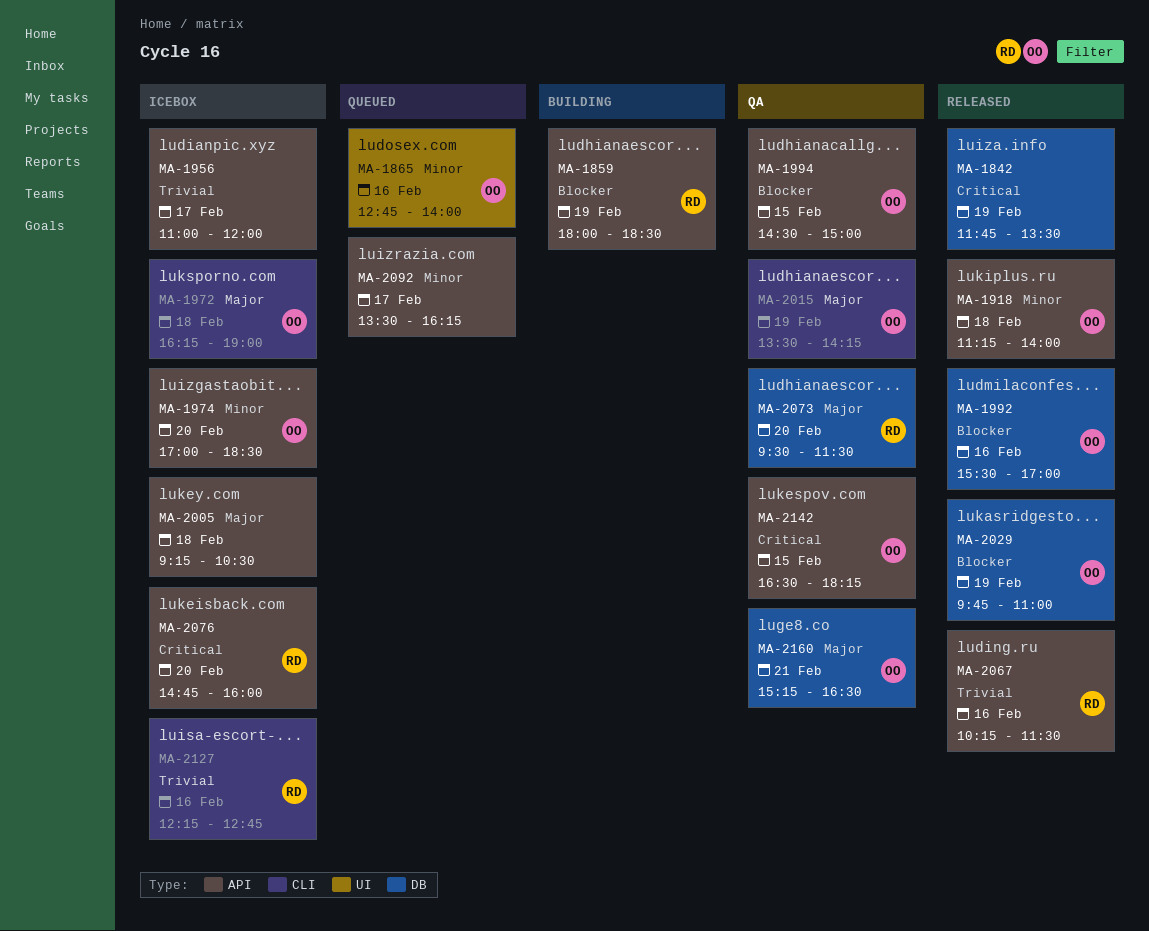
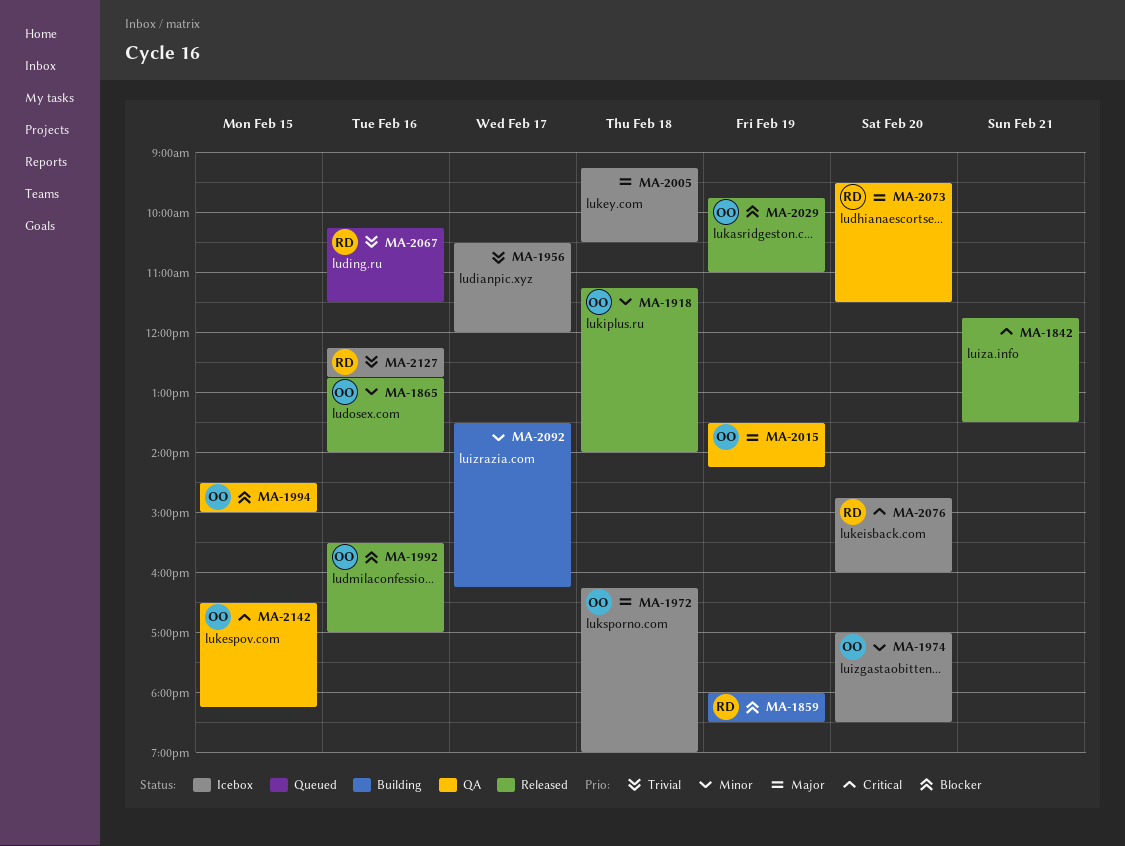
MA-1842, day: Feb 19 -> Feb 21
MA-1865, status: Queued -> Released
MA-1956, begins: 11:00 -> 10:30
MA-2067, status: Released -> Queued
MA-2092, status: Queued -> Building
MA-2160: present -> none

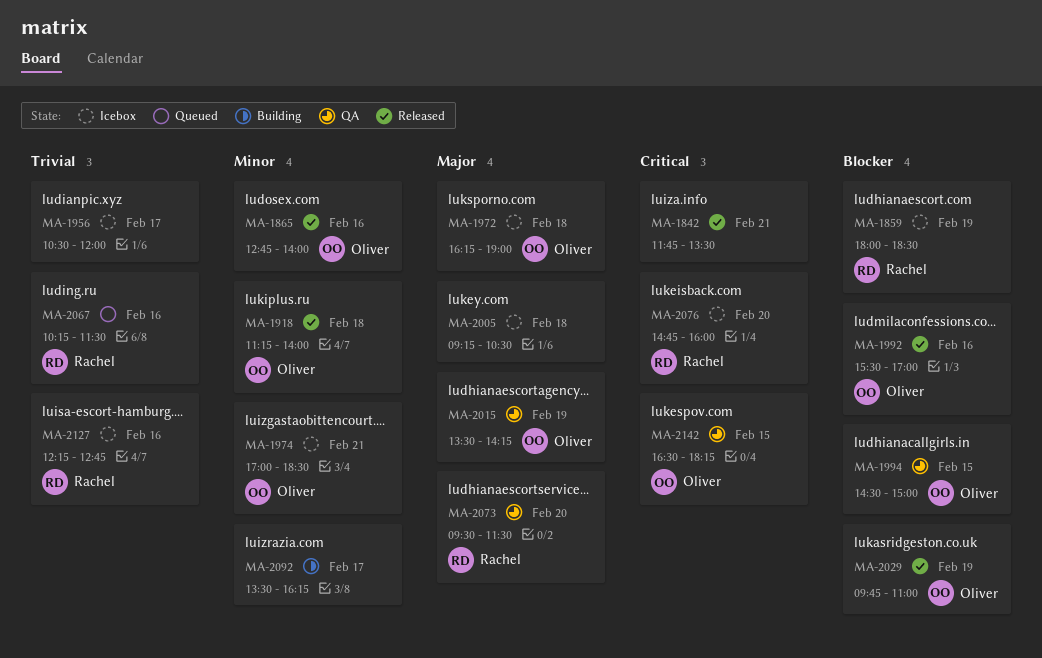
MA-1859, status: Building -> Icebox
MA-1974, day: Feb 20 -> Feb 21

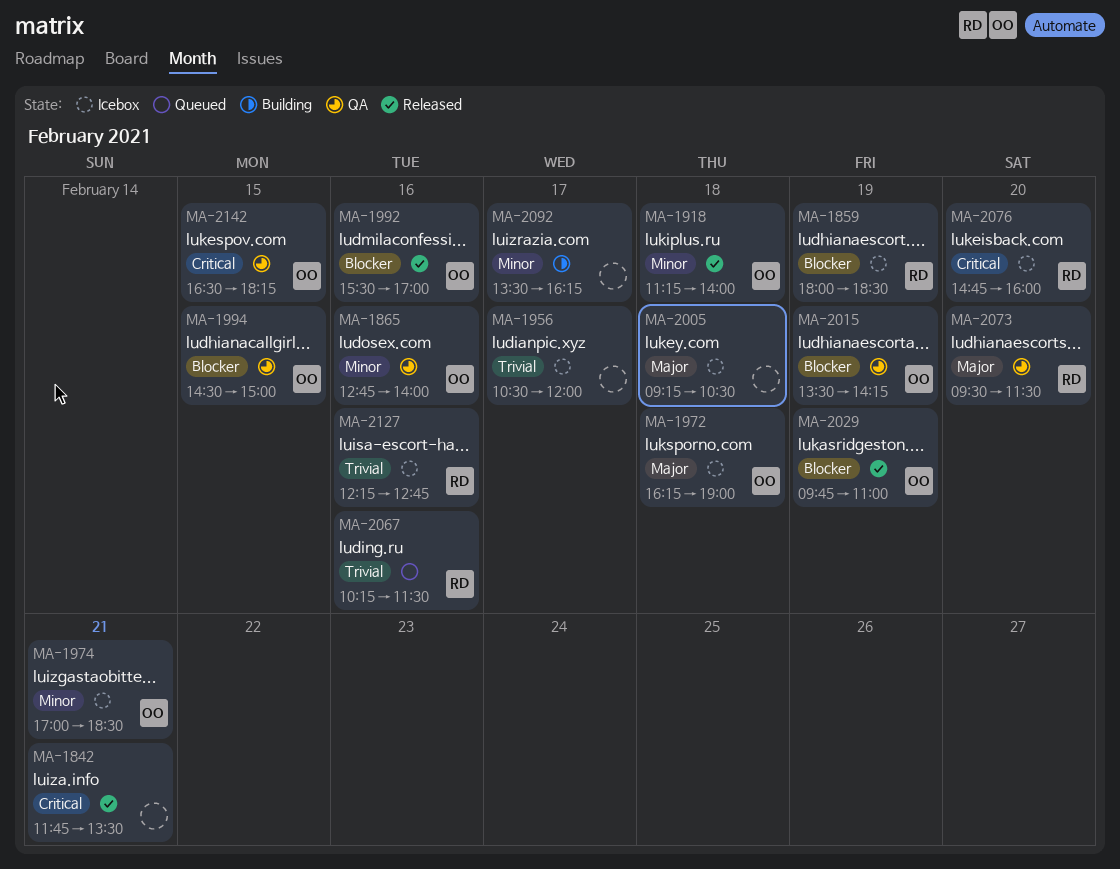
MA-1865, status: Released -> QA
MA-2015, priority: Major -> Blocker

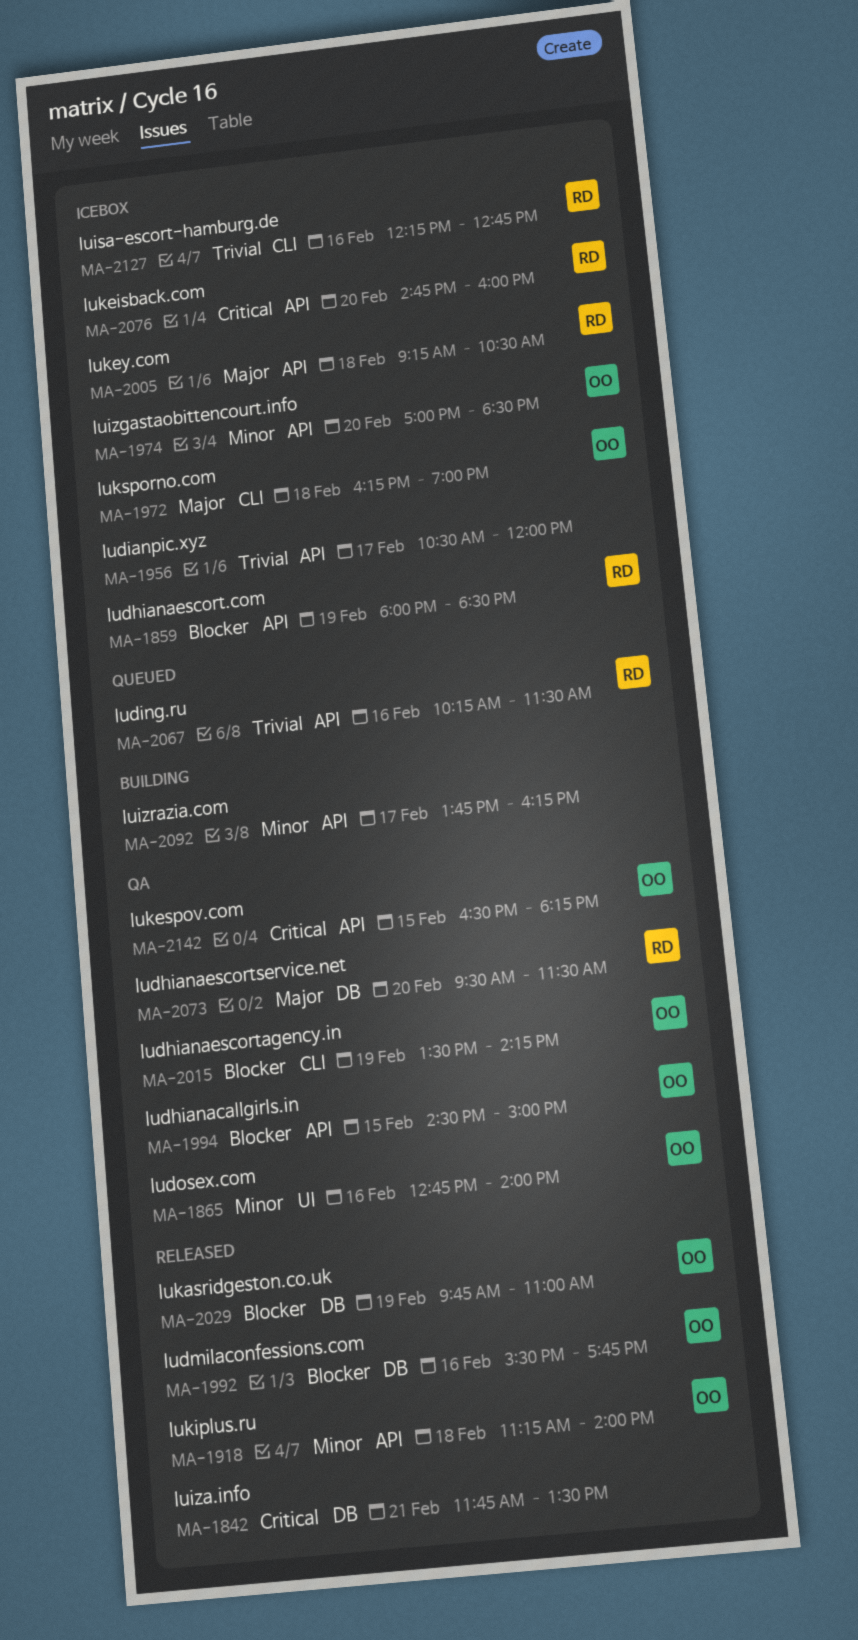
MA-1974, day: Feb 21 -> Feb 20
MA-1992, ends: 17:00 -> 17:45
MA-2005, owner: none -> RD
MA-2092, begins: 13:30 -> 13:45

